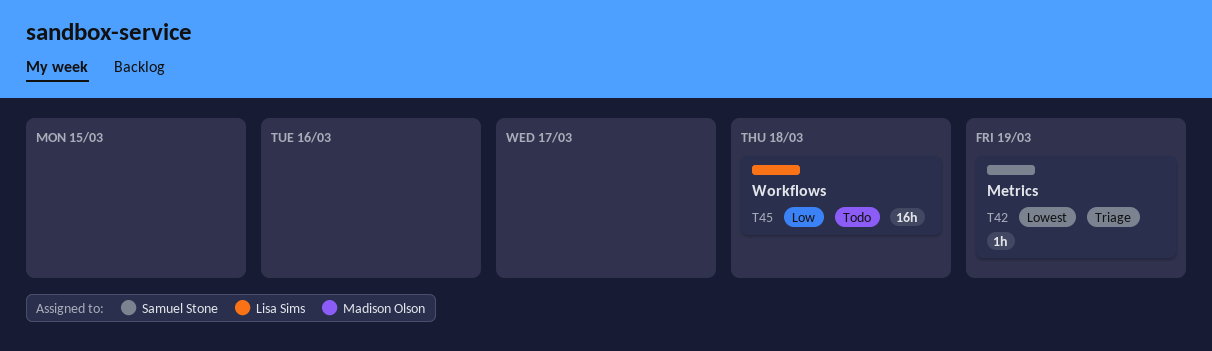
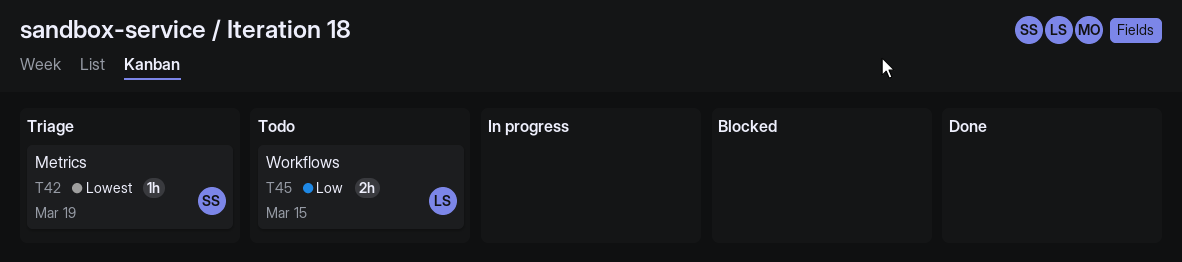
T45, estimate: 16h -> 2h
T45, due: Mar 18 -> Mar 15

